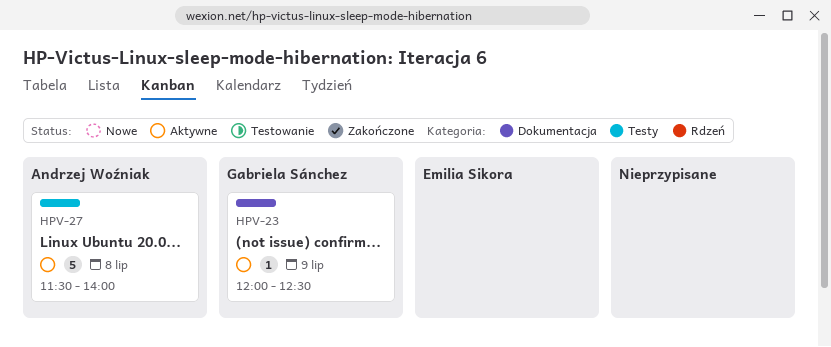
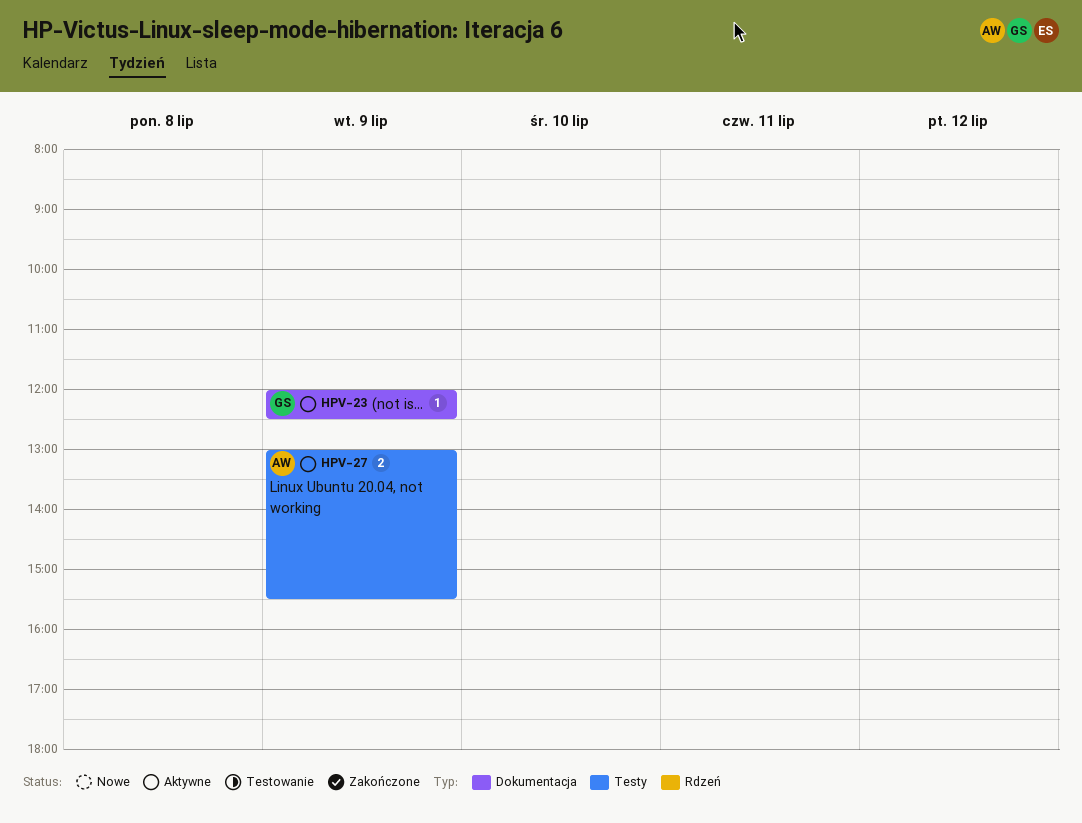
HPV-27, estimate: 5 -> 2
HPV-27, day: Jul 8 -> Jul 9
HPV-27, begins: 11:30 -> 13:00
HPV-27, ends: 14:00 -> 15:30

